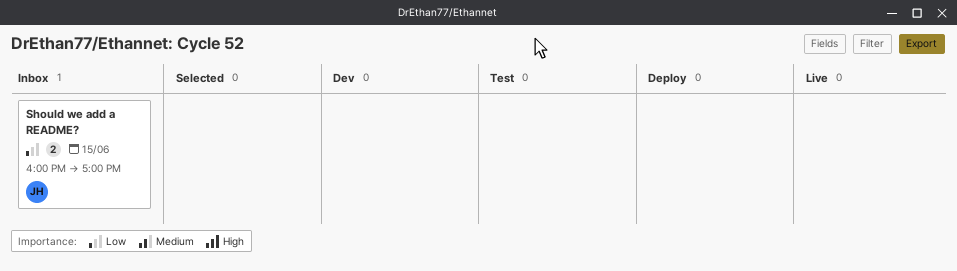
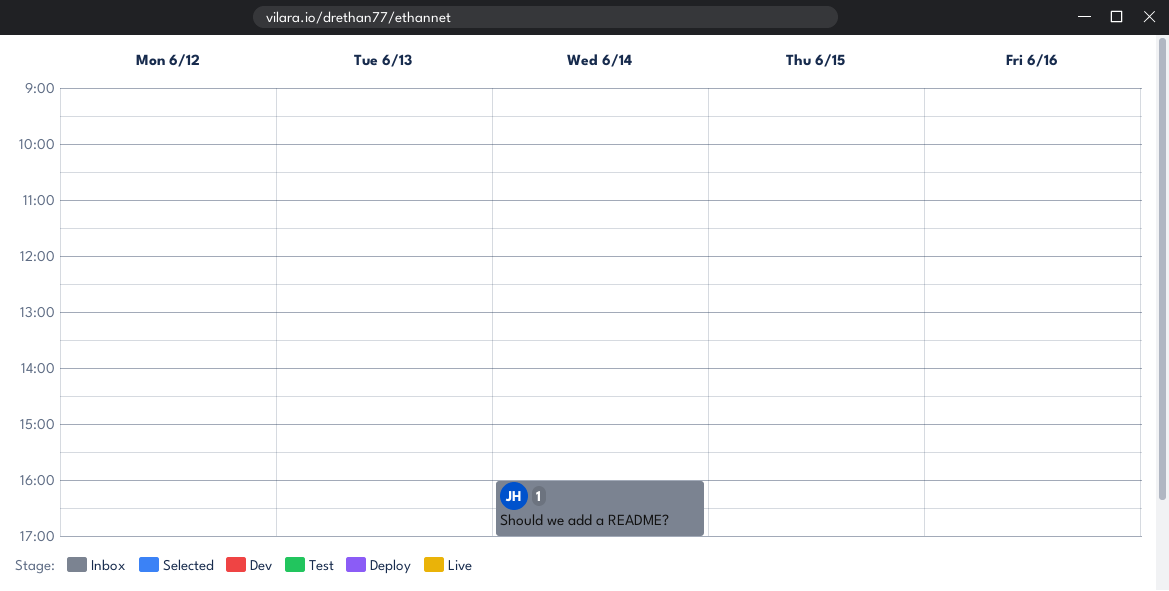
Should we add a README?, estimate: 2 -> 1
Should we add a README?, day: Jun 15 -> Jun 14

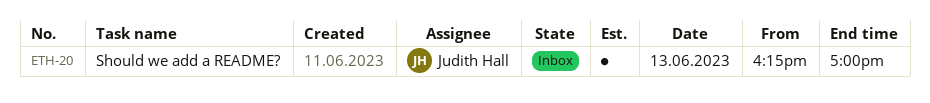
Should we add a README?, day: Jun 14 -> Jun 13
Should we add a README?, begins: 16:00 -> 16:15

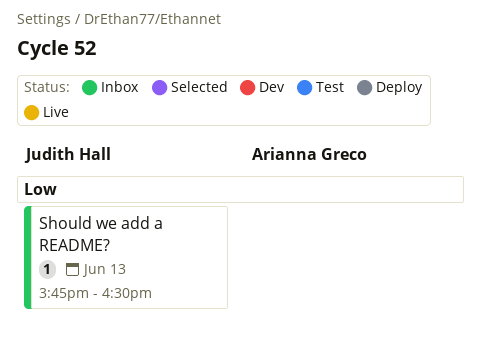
Should we add a README?, begins: 16:15 -> 15:45
Should we add a README?, ends: 17:00 -> 16:30

